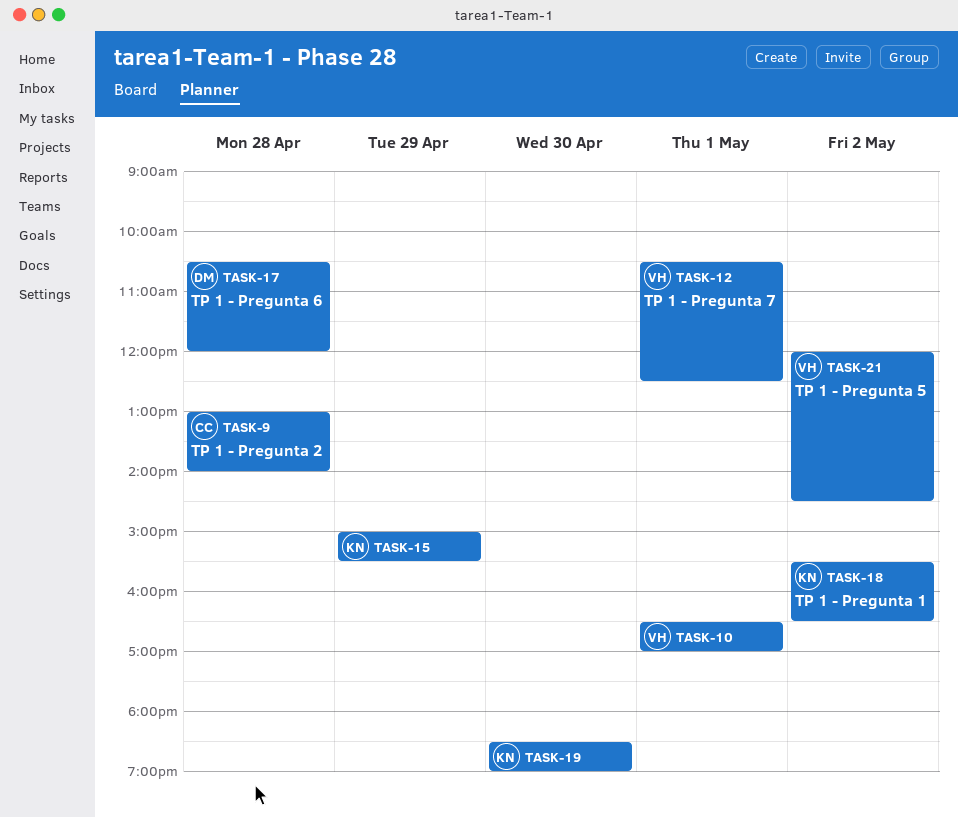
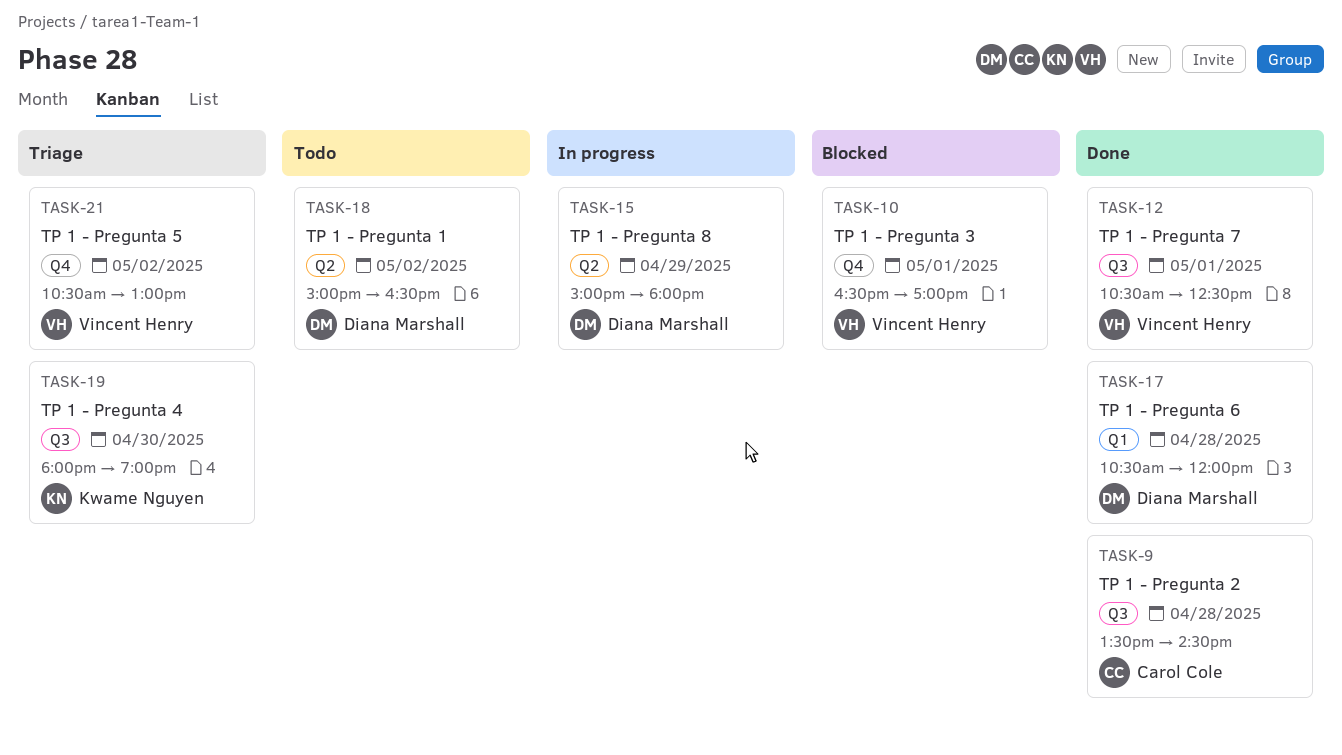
TASK-9, begins: 13:00 -> 13:30
TASK-9, ends: 14:00 -> 14:30
TASK-15, owner: Kwame Nguyen -> Diana Marshall
TASK-15, ends: 15:30 -> 18:00
TASK-18, owner: Kwame Nguyen -> Diana Marshall
TASK-18, begins: 15:30 -> 15:00
TASK-19, begins: 18:30 -> 18:00
TASK-21, begins: 12:00 -> 10:30
TASK-21, ends: 14:30 -> 13:00

